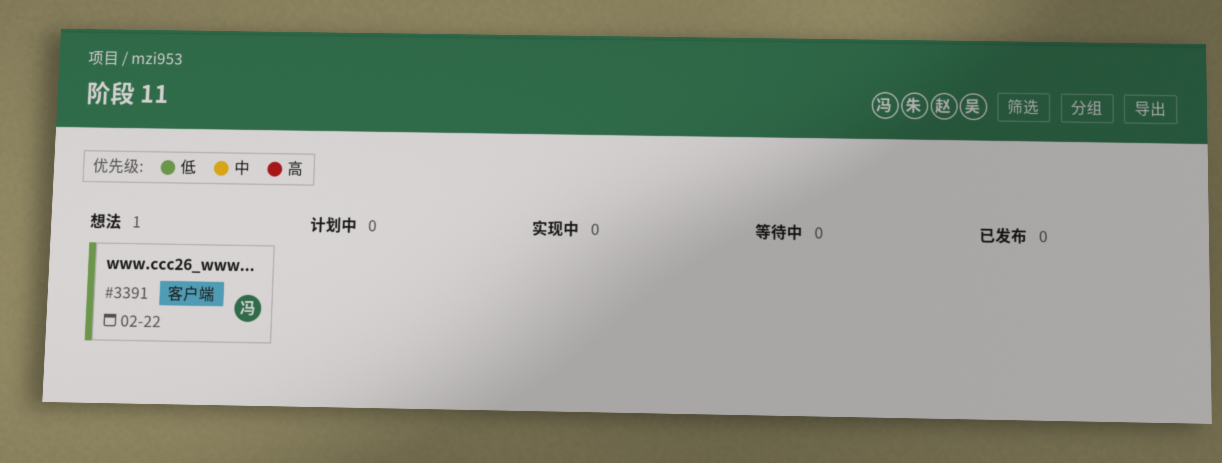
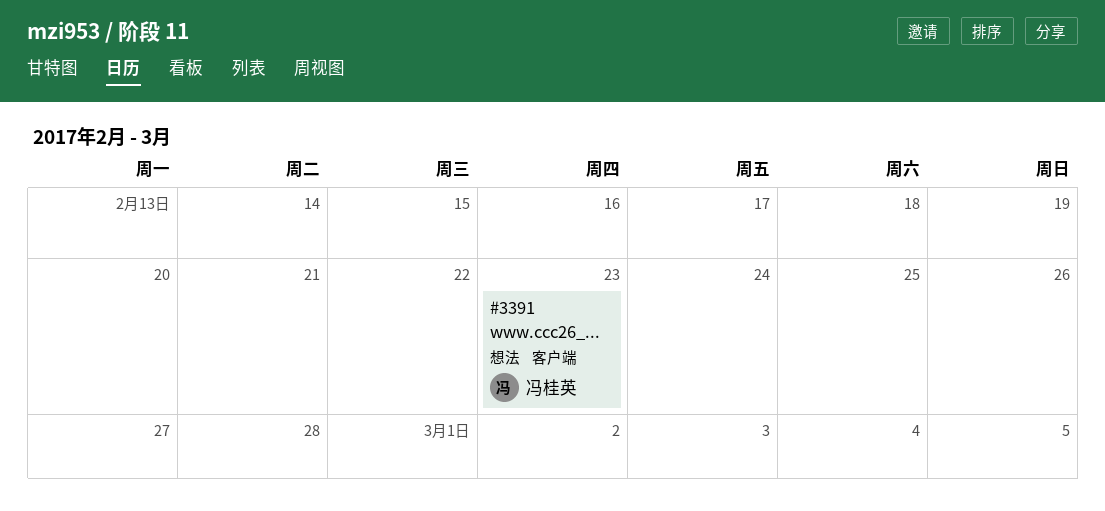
#3391, due: Feb 22 -> Feb 23

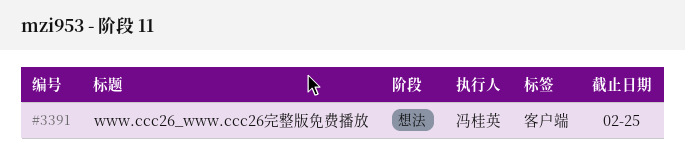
#3391, due: Feb 23 -> Feb 25

